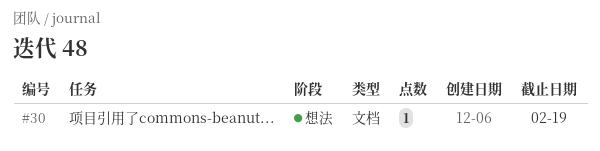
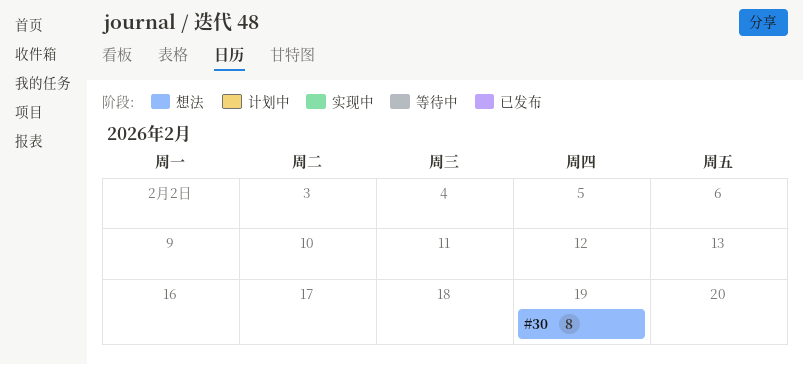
#30, estimate: 1 -> 8

